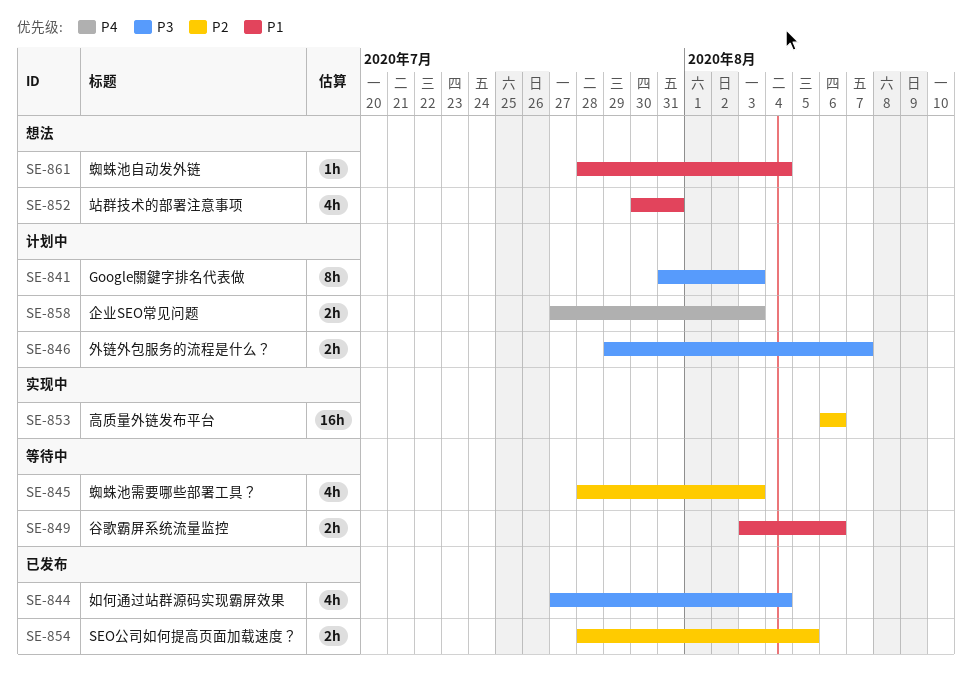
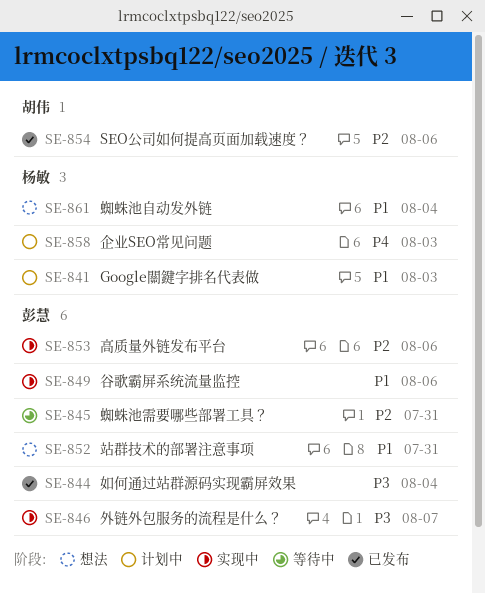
SE-841, priority: P3 -> P1
SE-845, due: Aug 3 -> Jul 31
SE-846, status: 计划中 -> 实现中
SE-849, status: 等待中 -> 实现中
SE-854, due: Aug 5 -> Aug 6

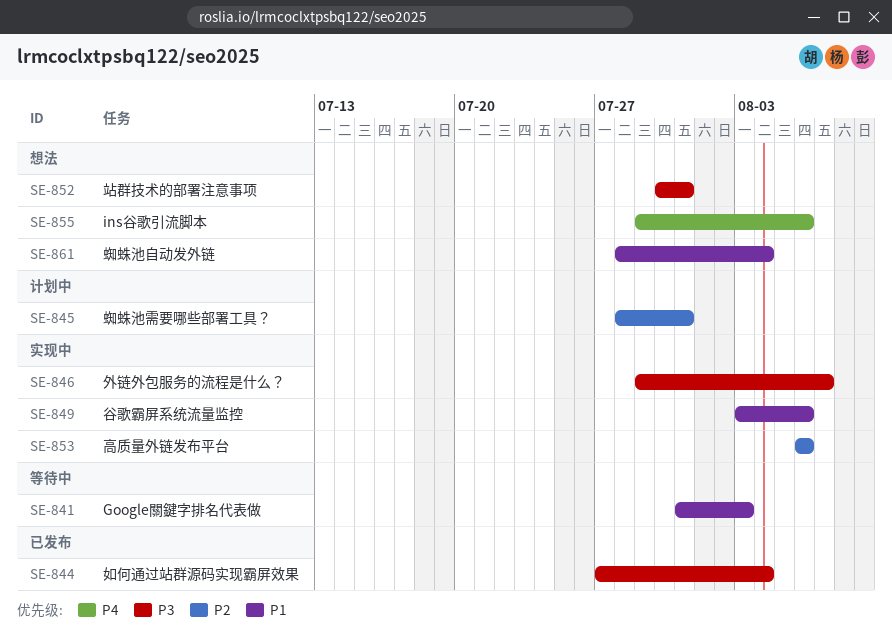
SE-841, status: 计划中 -> 等待中
SE-845, status: 等待中 -> 计划中
SE-852, priority: P1 -> P3
SE-854: present -> none
SE-855: none -> present
SE-858: present -> none

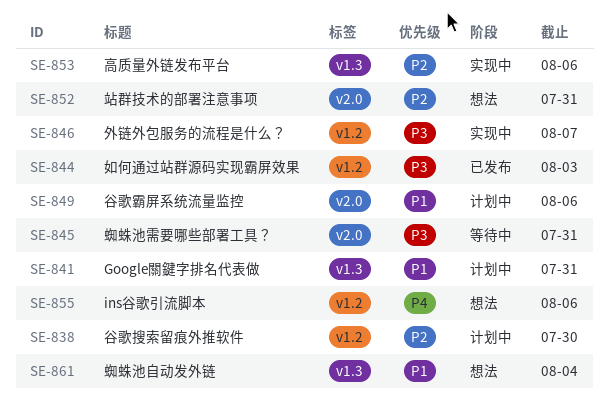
SE-838: none -> present
SE-841, status: 等待中 -> 计划中
SE-841, due: Aug 3 -> Jul 31
SE-844, due: Aug 4 -> Aug 3
SE-845, status: 计划中 -> 等待中
SE-845, priority: P2 -> P3
SE-849, status: 实现中 -> 计划中
SE-852, priority: P3 -> P2

